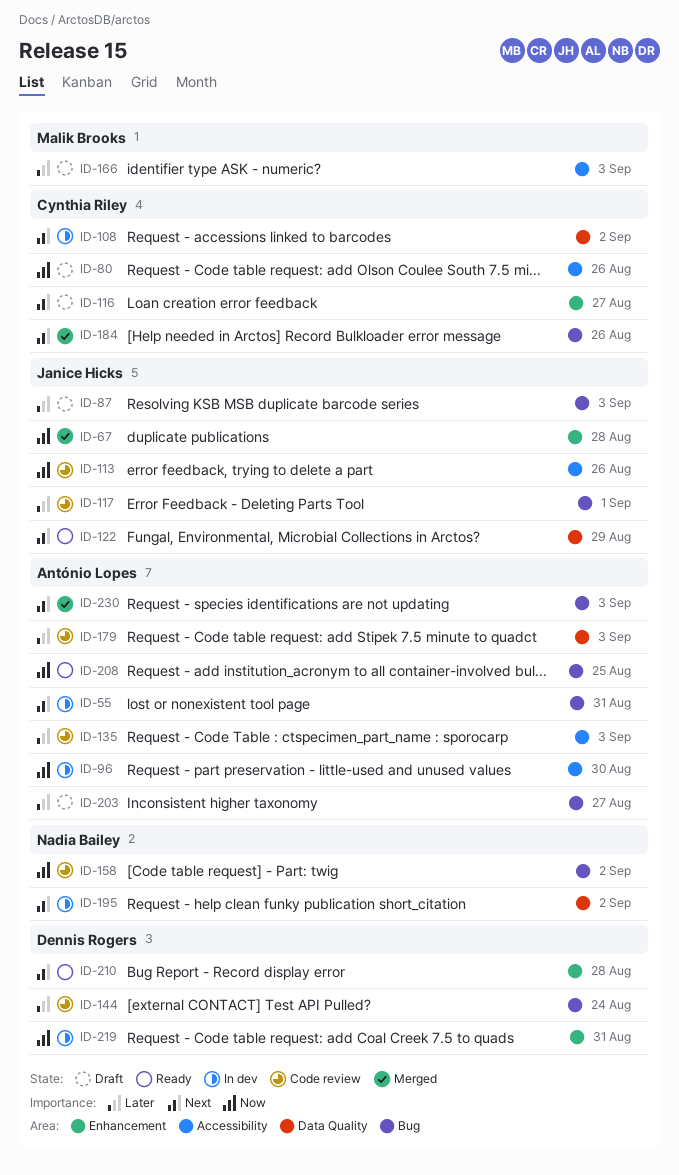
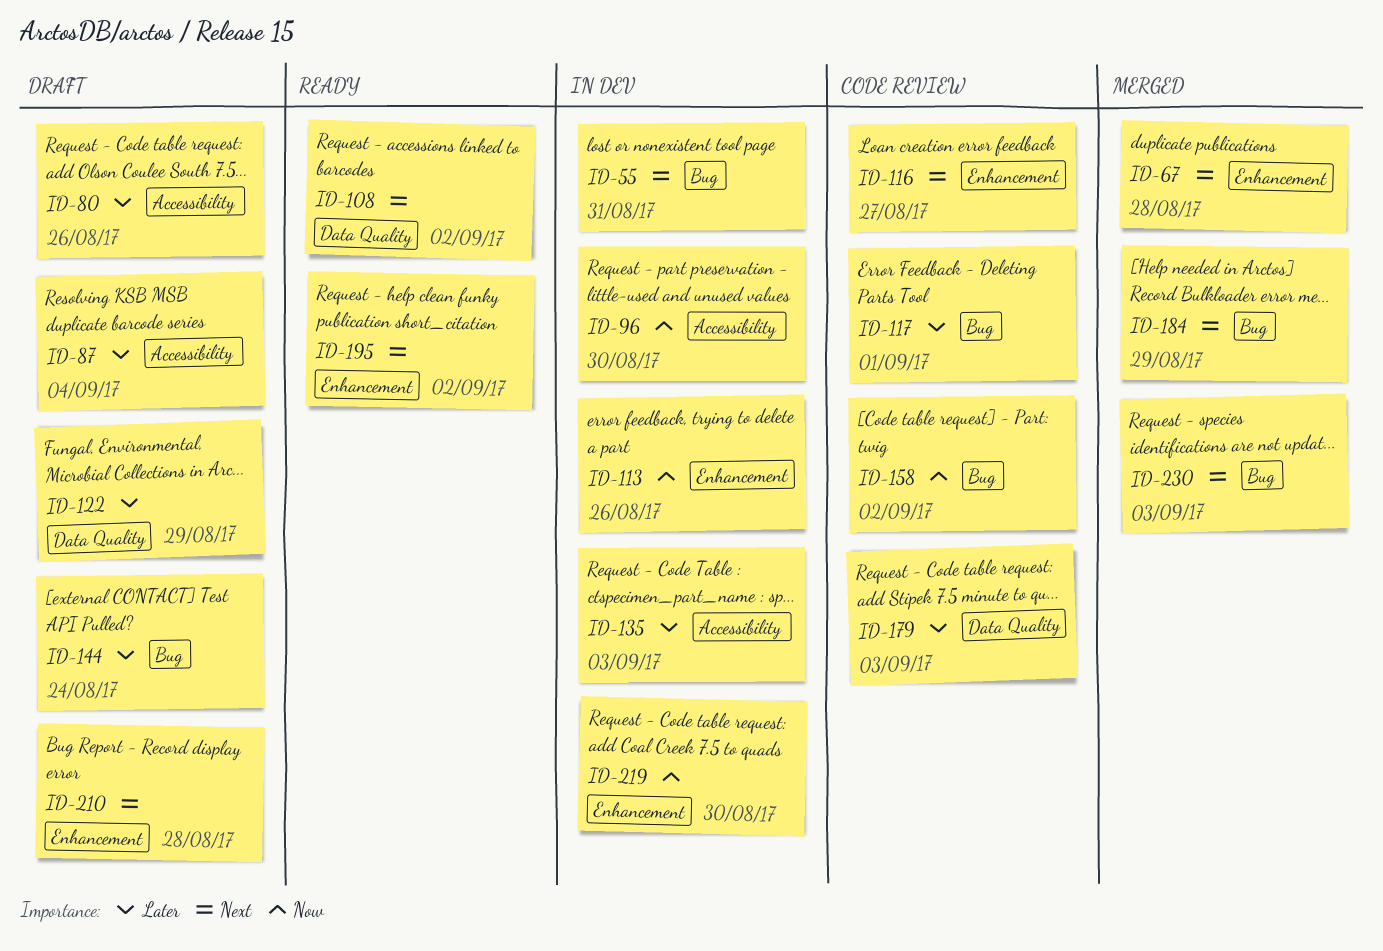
ID-67, priority: Now -> Next
ID-80, priority: Now -> Later
ID-87, label: Bug -> Accessibility
ID-87, due: Sep 3 -> Sep 4
ID-108, status: In dev -> Ready
ID-113, status: Code review -> In dev
ID-113, label: Accessibility -> Enhancement
ID-116, status: Draft -> Code review
ID-122, status: Ready -> Draft
ID-122, priority: Next -> Later
ID-135, status: Code review -> In dev
ID-144, status: Code review -> Draft
ID-166: present -> none
ID-184, due: Aug 26 -> Aug 29
ID-195, status: In dev -> Ready
ID-195, label: Data Quality -> Enhancement
ID-203: present -> none
ID-208: present -> none
ID-210, status: Ready -> Draft
ID-219, due: Aug 31 -> Aug 30

